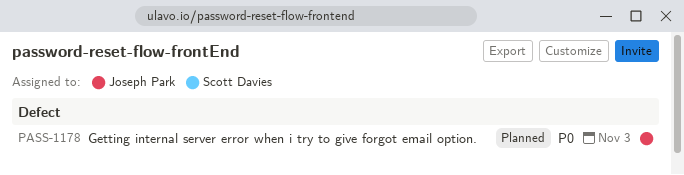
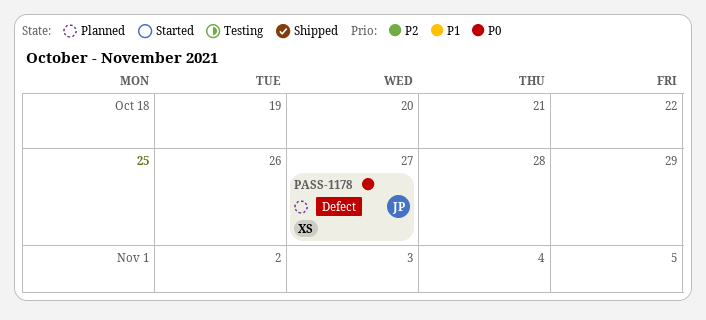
PASS-1178, due: Nov 3 -> Oct 27

